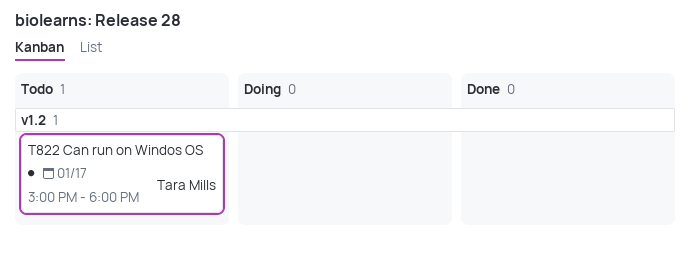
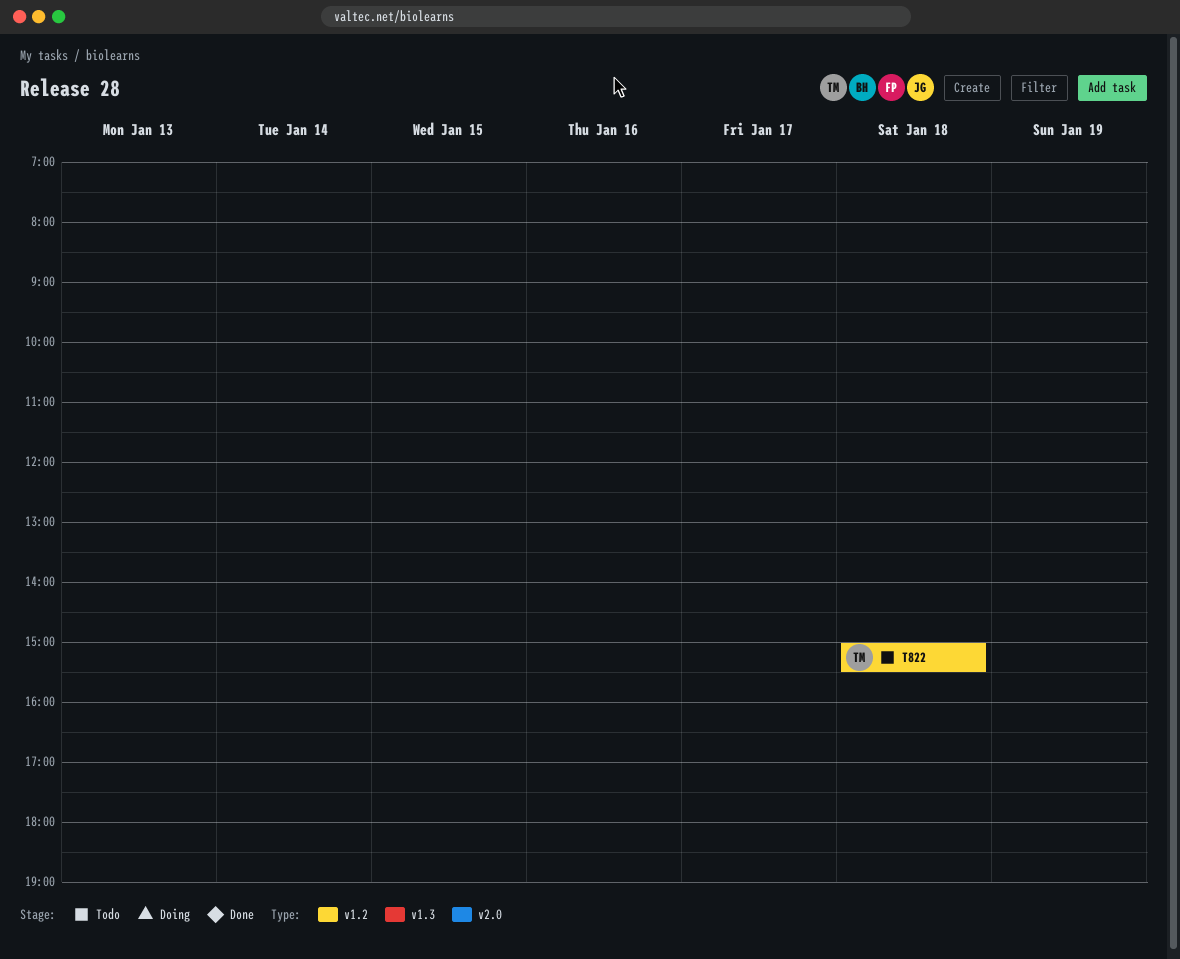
T822, day: Jan 17 -> Jan 18
T822, ends: 18:00 -> 15:30

